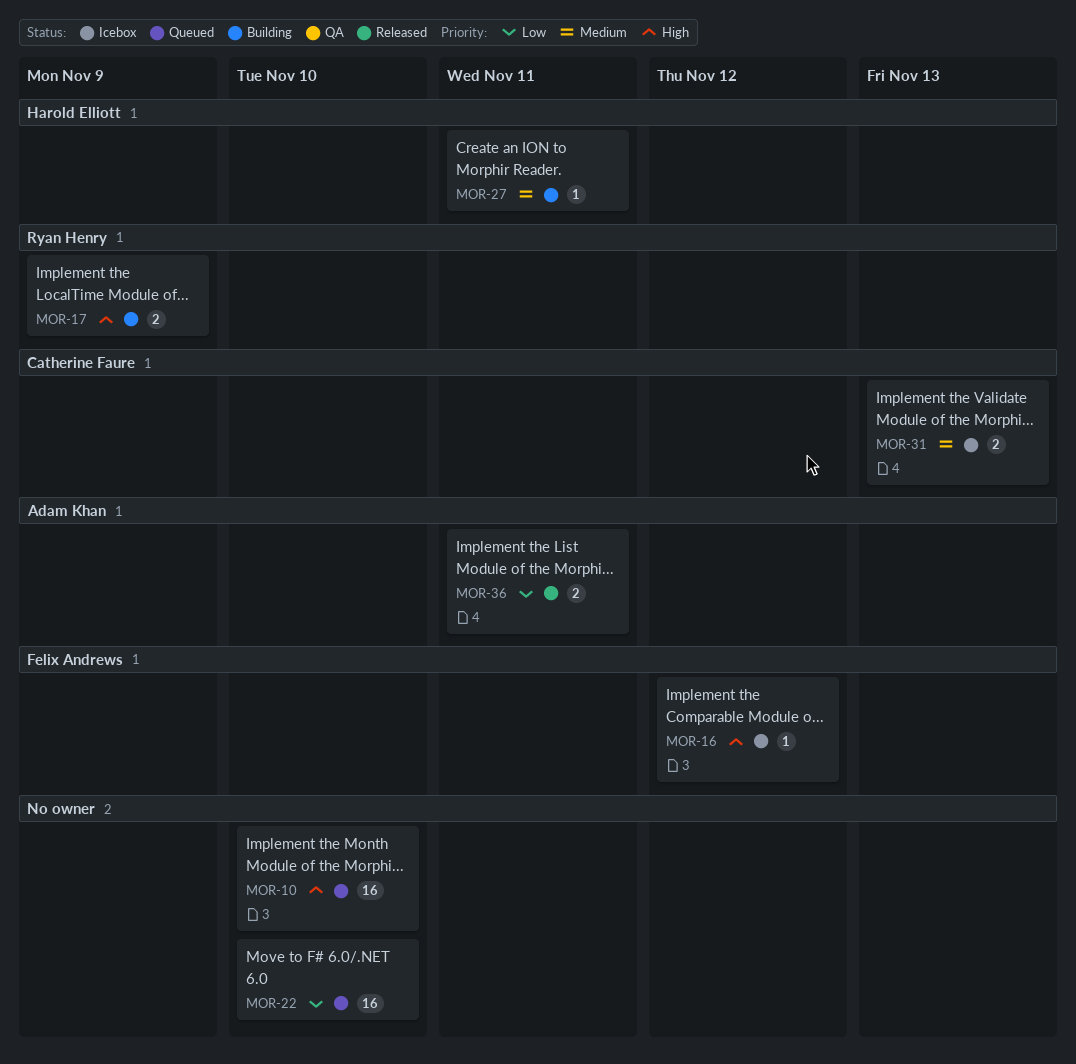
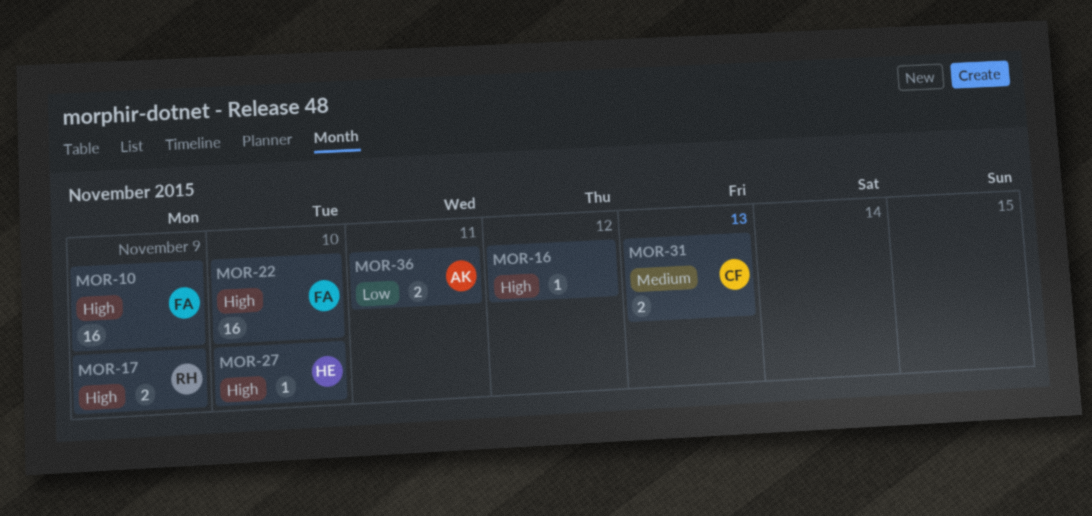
MOR-10, owner: none -> Felix Andrews
MOR-10, due: Nov 10 -> Nov 9
MOR-16, owner: Felix Andrews -> none
MOR-22, owner: none -> Felix Andrews
MOR-22, priority: Low -> High
MOR-27, priority: Medium -> High
MOR-27, due: Nov 11 -> Nov 10

